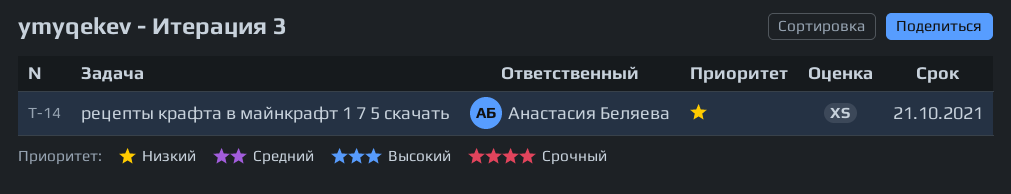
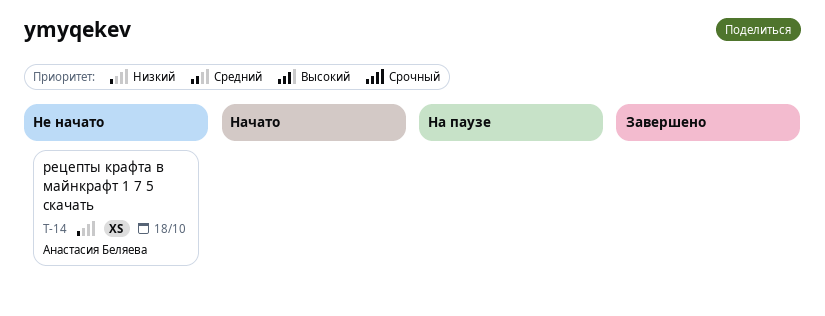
T-14, due: Oct 21 -> Oct 18

